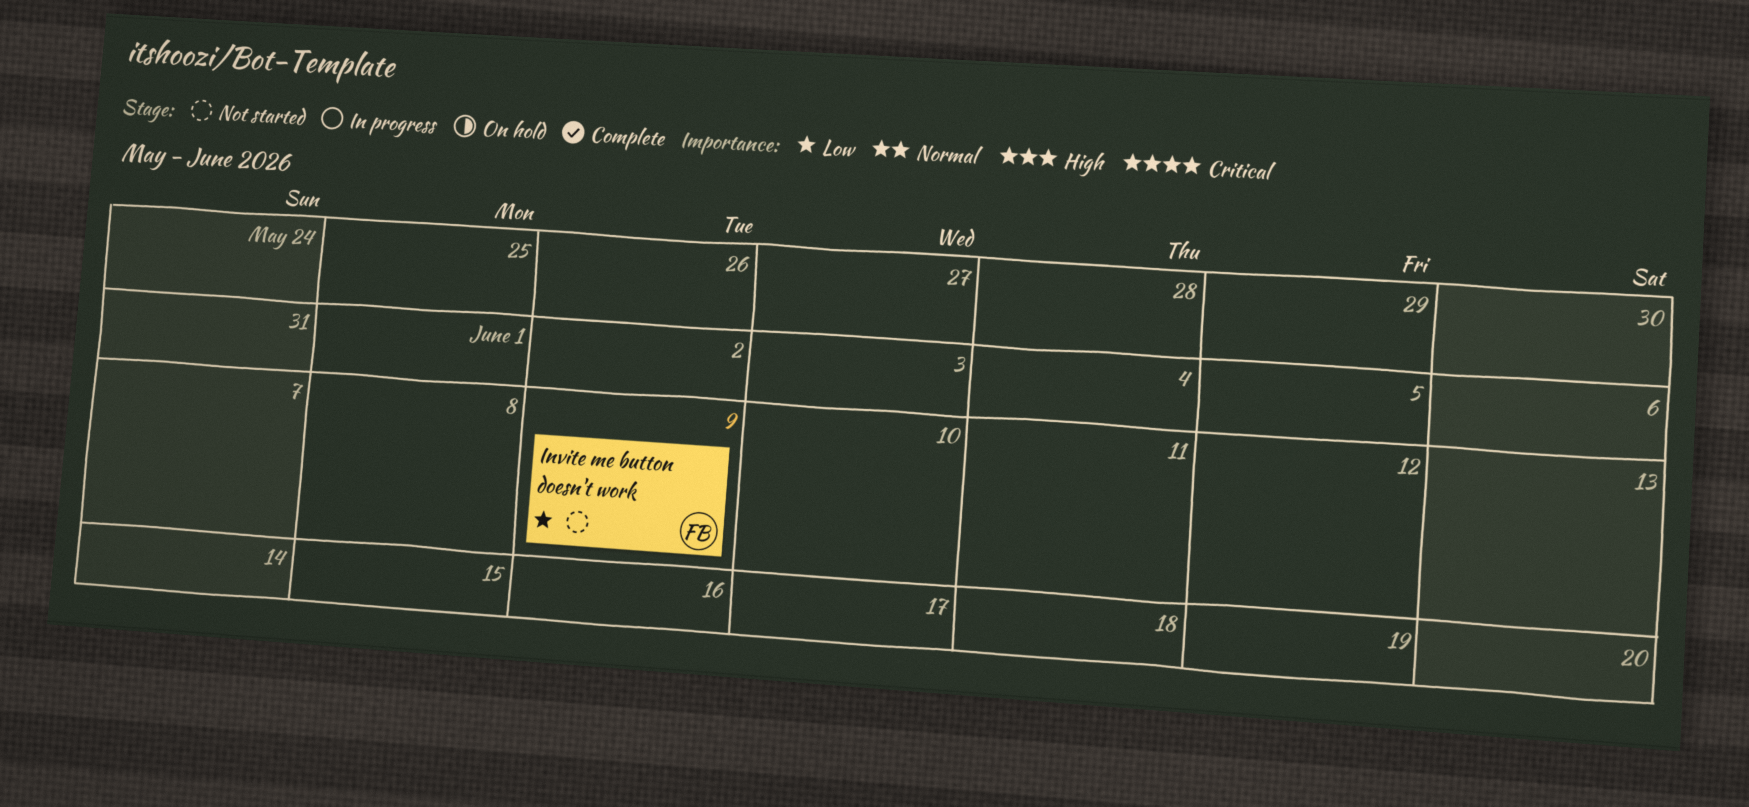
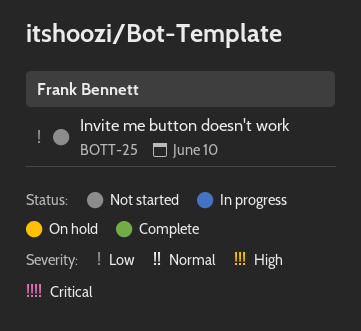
Invite me button doesn't work, due: Jun 9 -> Jun 10

